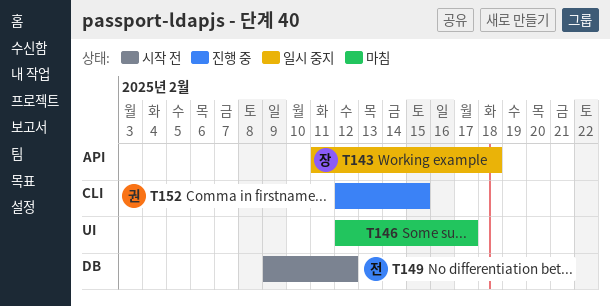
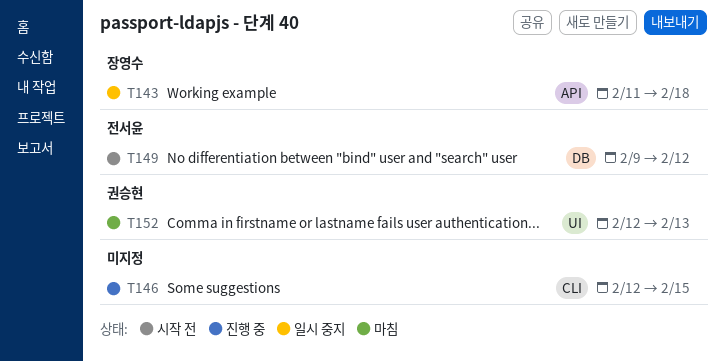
T146, status: 마침 -> 진행 중
T146, label: UI -> CLI
T146, due: Feb 17 -> Feb 15
T152, status: 진행 중 -> 마침
T152, label: CLI -> UI
T152, due: Feb 15 -> Feb 13

